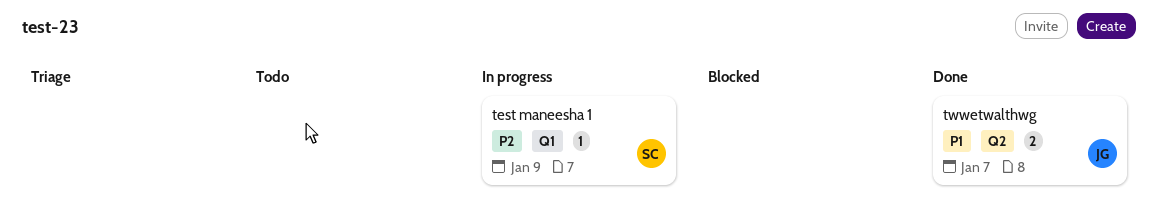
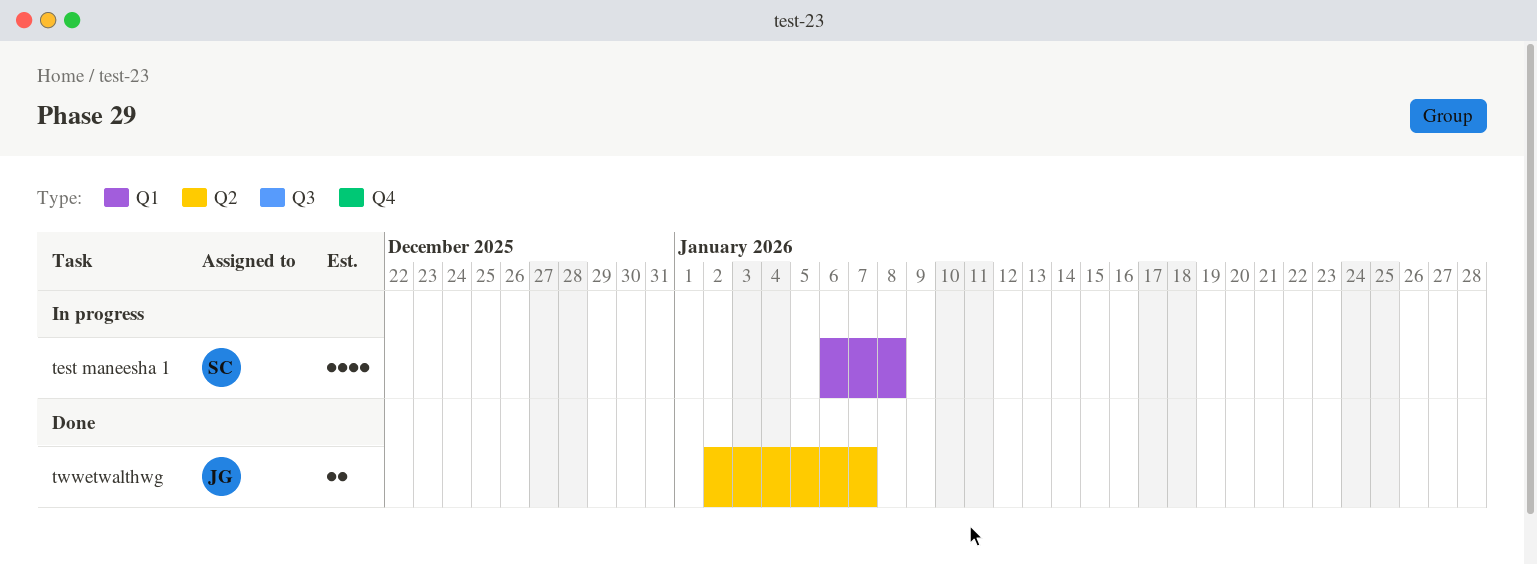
test maneesha 1, estimate: 1 -> 4
test maneesha 1, due: Jan 9 -> Jan 8

